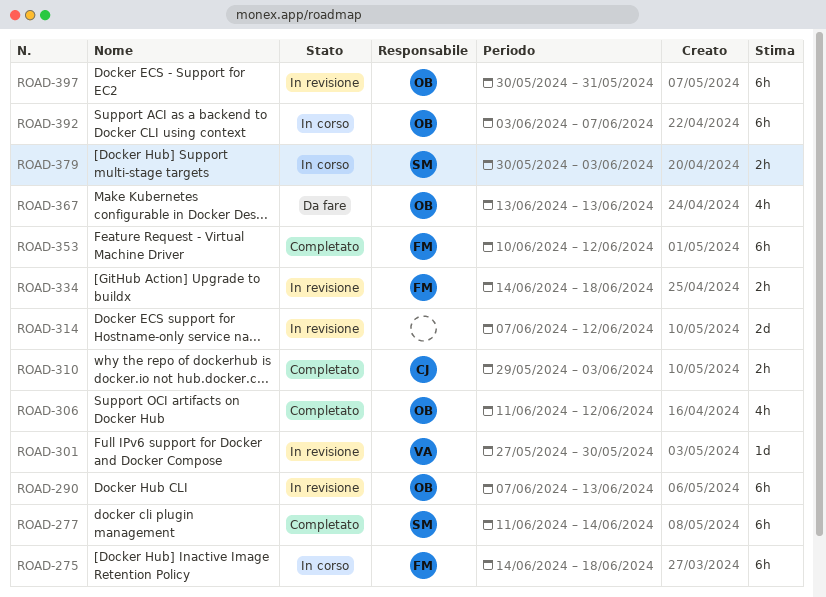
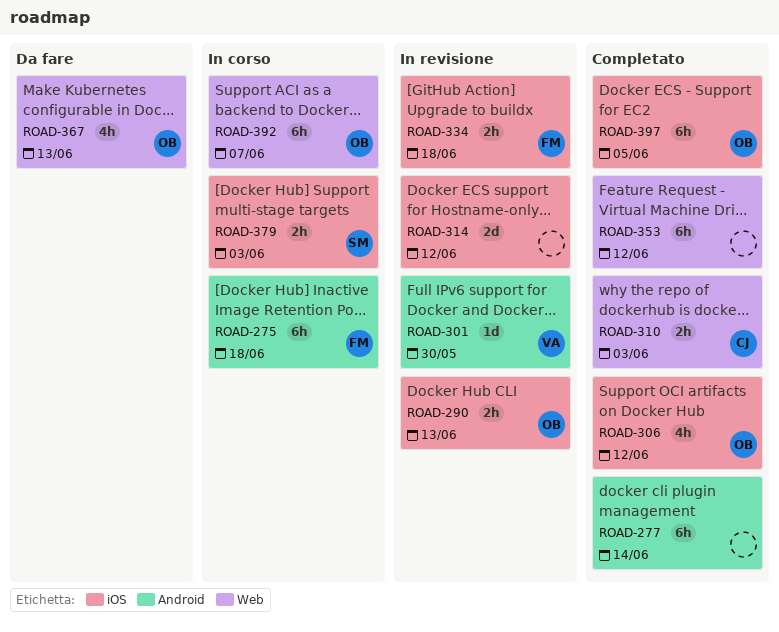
ROAD-277, owner: SM -> none
ROAD-290, estimate: 6h -> 2h
ROAD-353, owner: FM -> none
ROAD-397, status: In revisione -> Completato
ROAD-397, due: May 31 -> Jun 5

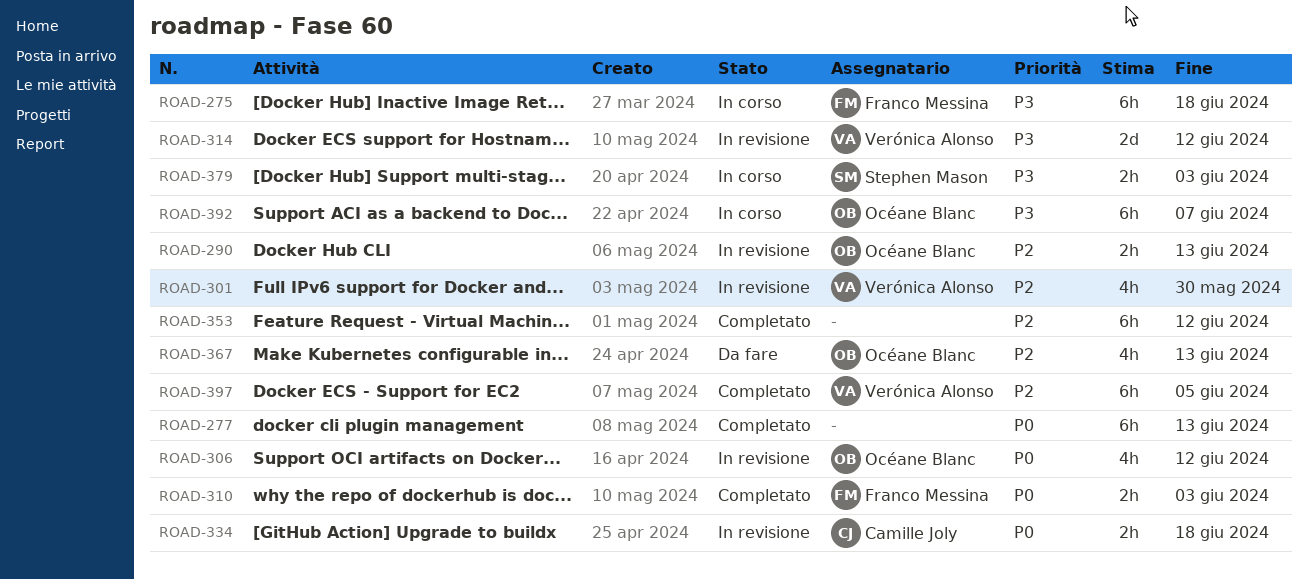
ROAD-277, due: Jun 14 -> Jun 13
ROAD-301, estimate: 1d -> 4h
ROAD-306, status: Completato -> In revisione
ROAD-310, owner: Camille Joly -> Franco Messina
ROAD-314, owner: none -> Verónica Alonso
ROAD-334, owner: Franco Messina -> Camille Joly
ROAD-397, owner: Océane Blanc -> Verónica Alonso

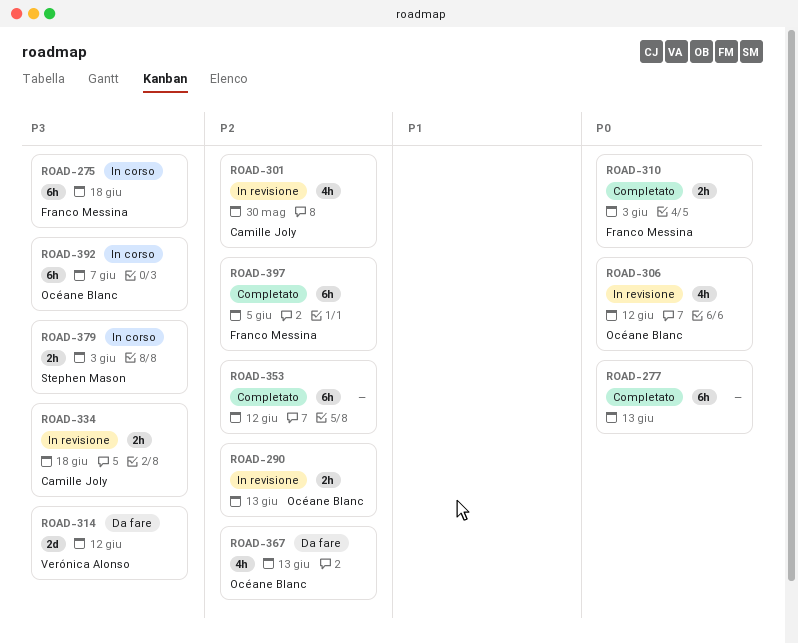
ROAD-301, owner: Verónica Alonso -> Camille Joly
ROAD-314, status: In revisione -> Da fare
ROAD-334, priority: P0 -> P3
ROAD-397, owner: Verónica Alonso -> Franco Messina

